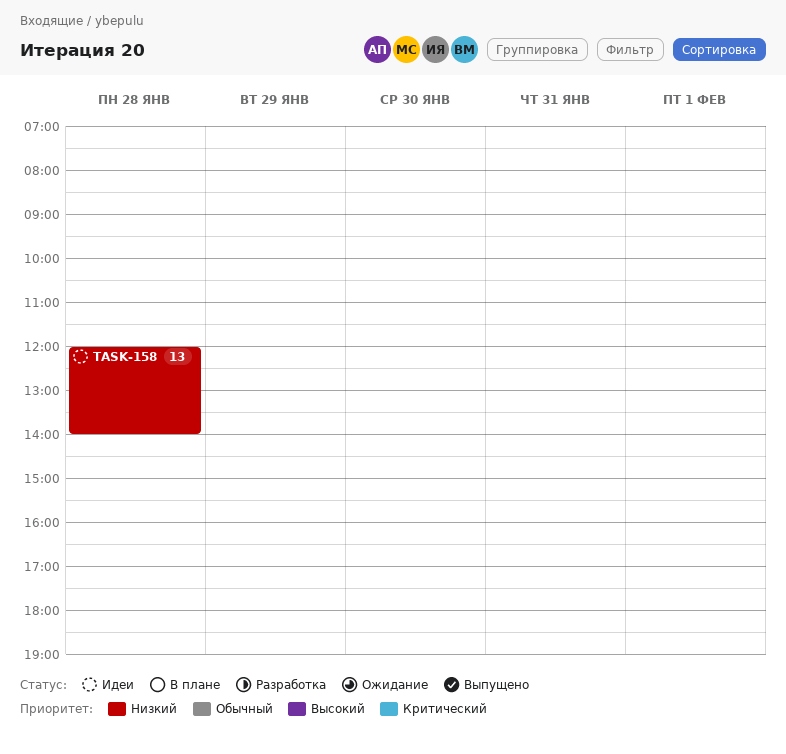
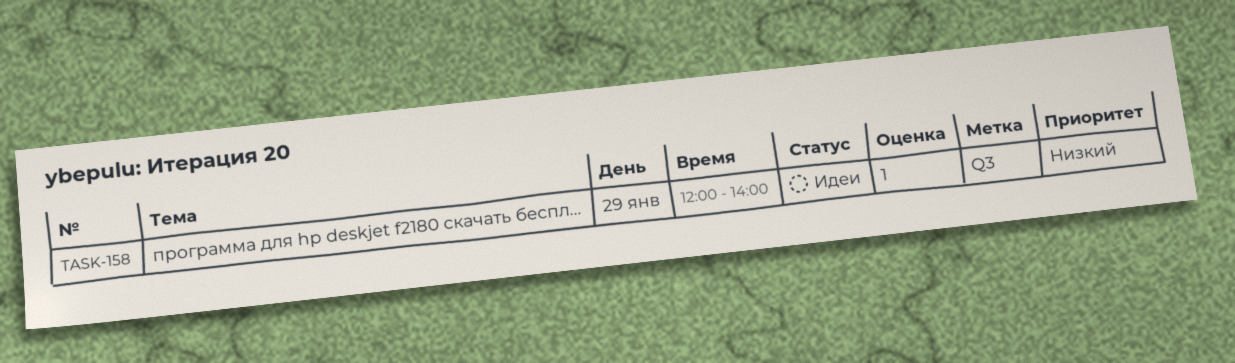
TASK-158, estimate: 13 -> 1
TASK-158, day: Jan 28 -> Jan 29

